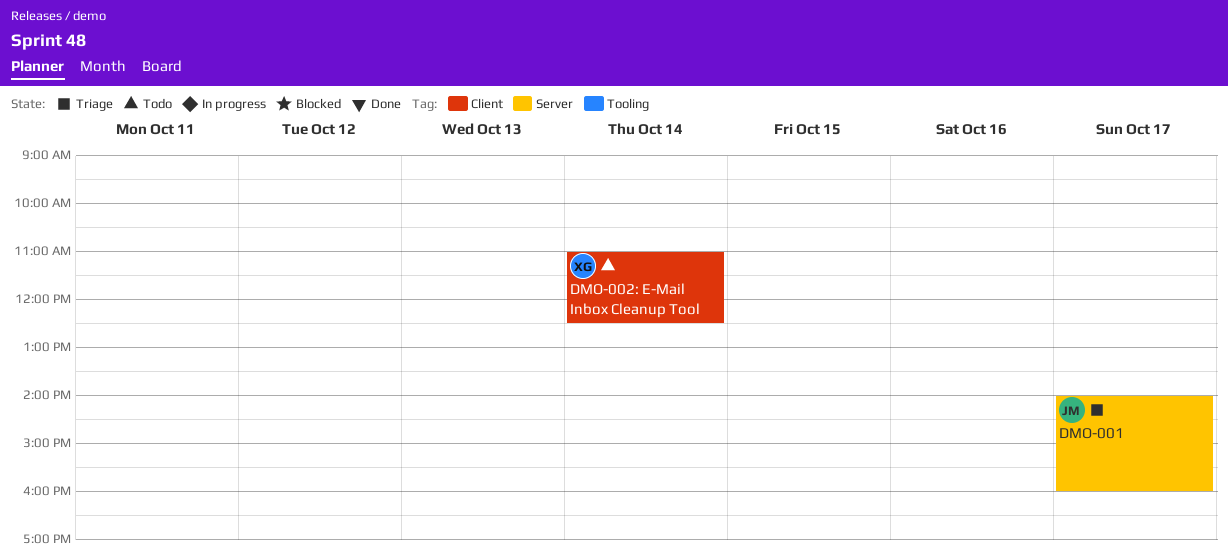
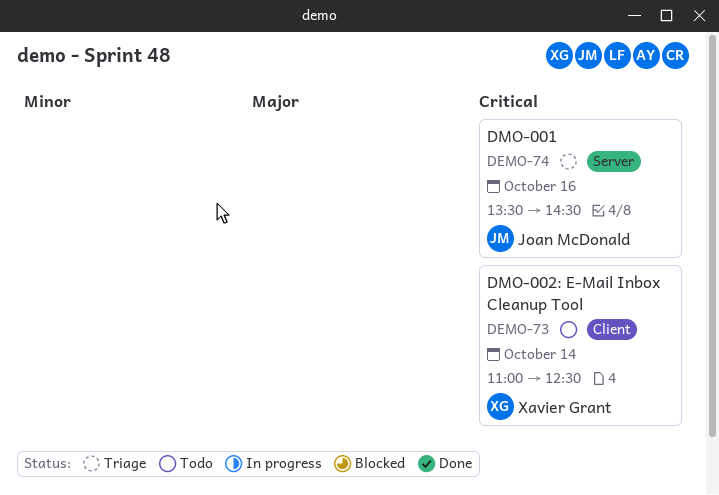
DMO-001, day: Oct 17 -> Oct 16
DMO-001, begins: 14:00 -> 13:30
DMO-001, ends: 16:00 -> 14:30

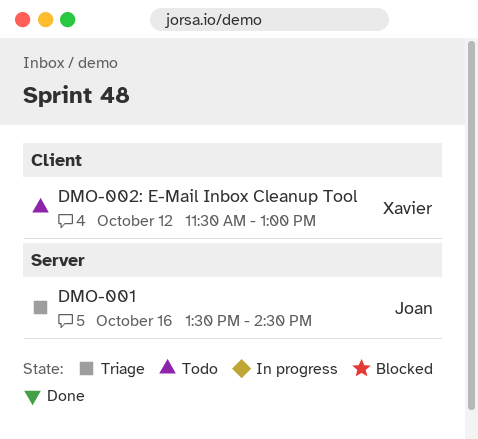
DMO-002: E-Mail Inbox Cleanup Tool, day: Oct 14 -> Oct 12
DMO-002: E-Mail Inbox Cleanup Tool, begins: 11:00 -> 11:30
DMO-002: E-Mail Inbox Cleanup Tool, ends: 12:30 -> 13:00

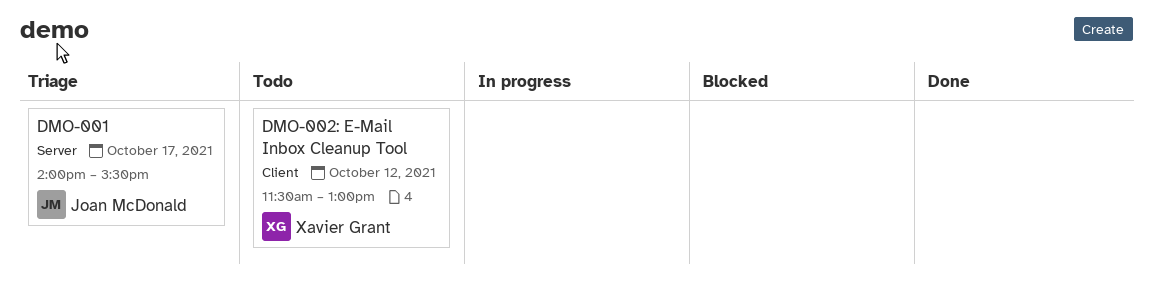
DMO-001, day: Oct 16 -> Oct 17
DMO-001, begins: 13:30 -> 14:00
DMO-001, ends: 14:30 -> 15:30

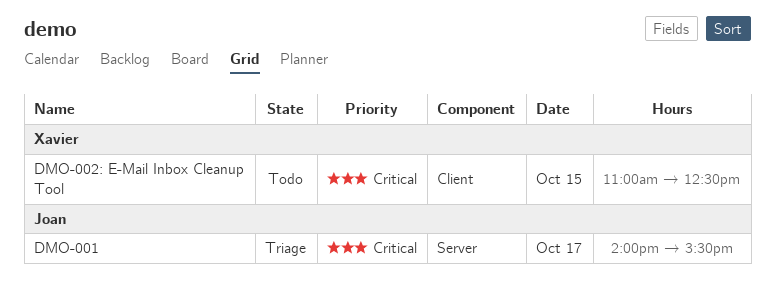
DMO-002: E-Mail Inbox Cleanup Tool, day: Oct 12 -> Oct 15
DMO-002: E-Mail Inbox Cleanup Tool, begins: 11:30 -> 11:00
DMO-002: E-Mail Inbox Cleanup Tool, ends: 13:00 -> 12:30

